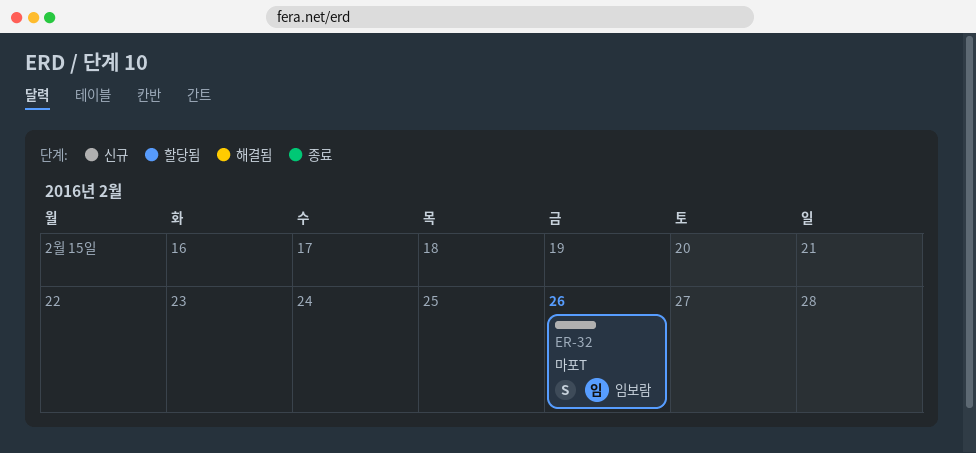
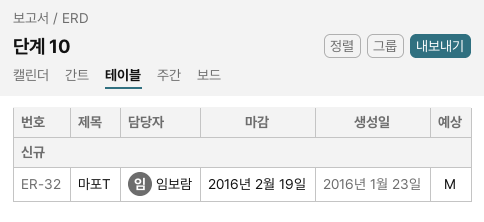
ER-32, estimate: S -> M
ER-32, due: Feb 26 -> Feb 19

